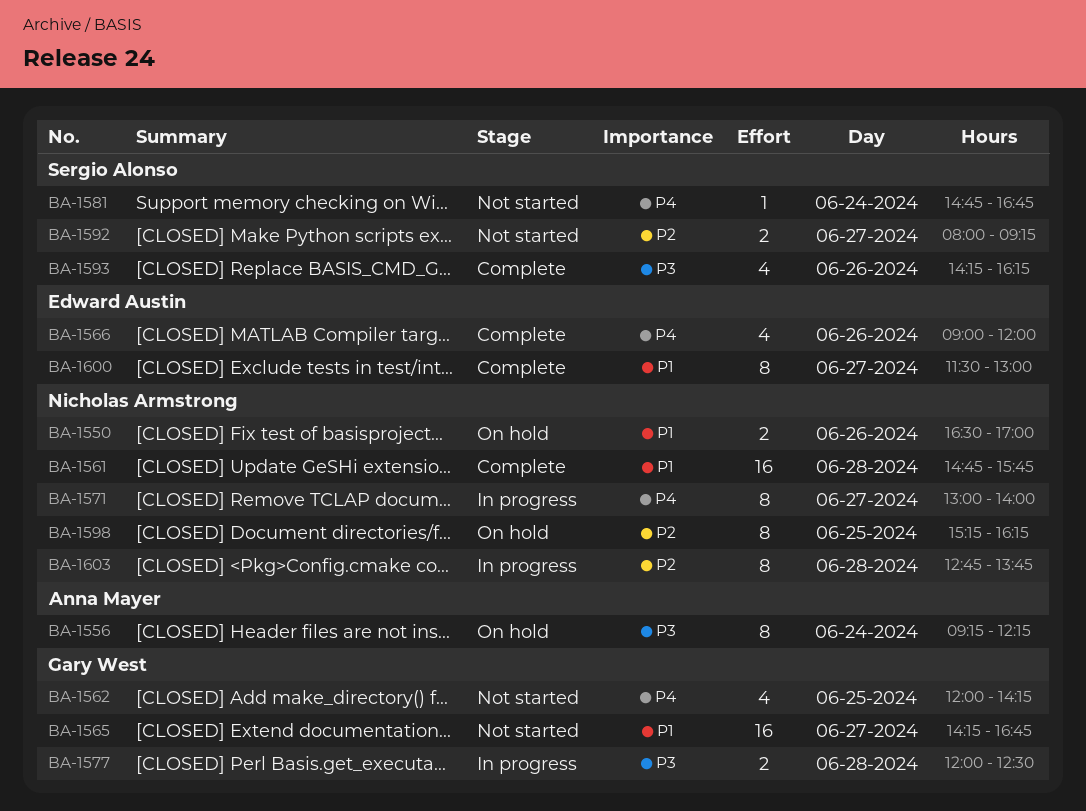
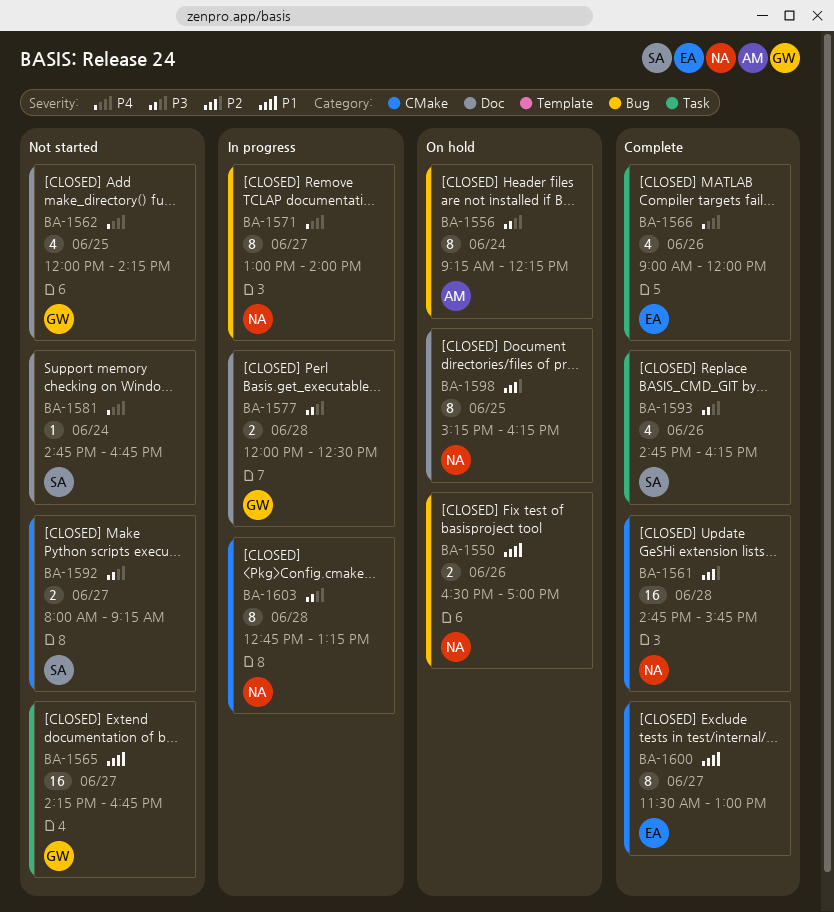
BA-1561, priority: P1 -> P2
BA-1592, priority: P2 -> P3
BA-1593, begins: 14:15 -> 14:45
BA-1603, priority: P2 -> P3
BA-1603, ends: 13:45 -> 13:15

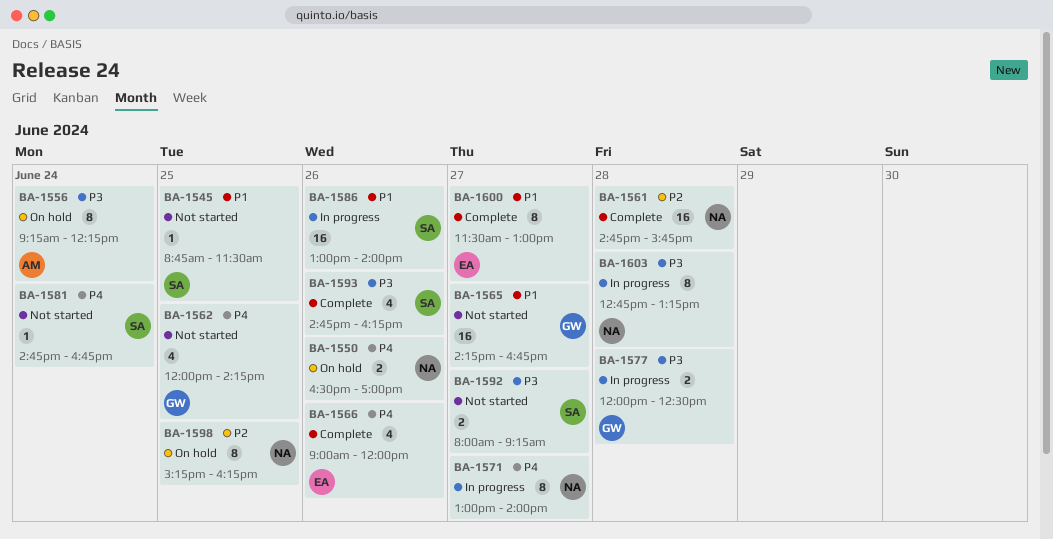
BA-1545: none -> present
BA-1550, priority: P1 -> P4
BA-1586: none -> present

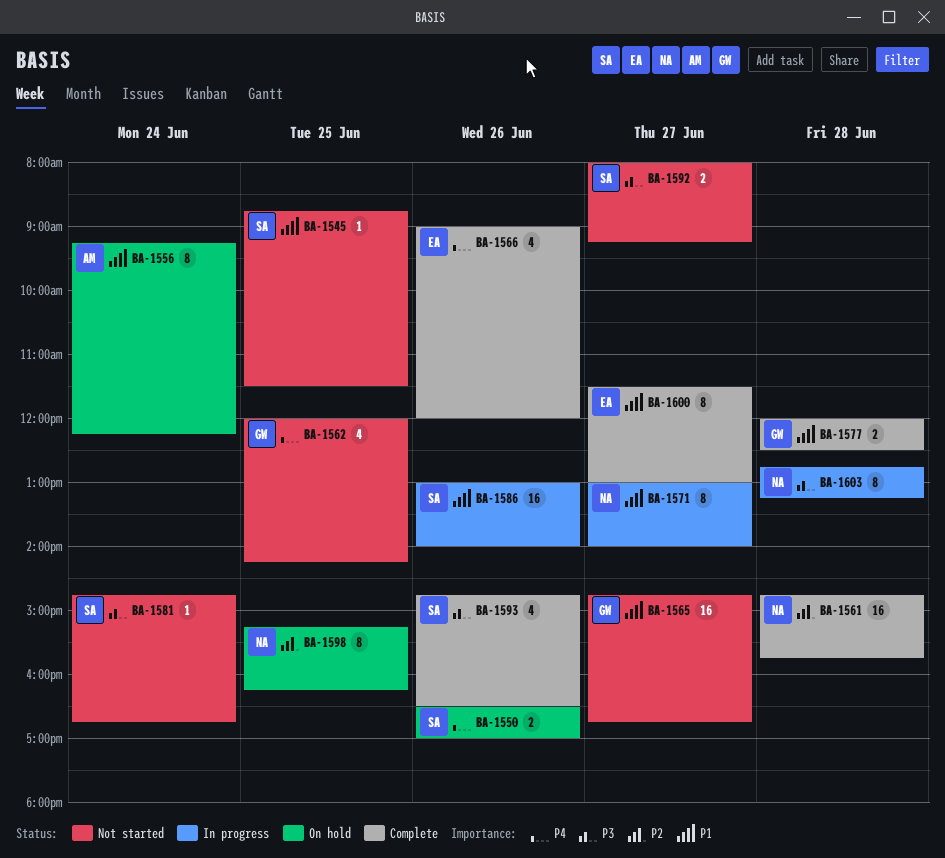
BA-1550, owner: NA -> SA
BA-1556, priority: P3 -> P1
BA-1565, begins: 14:15 -> 14:45
BA-1571, priority: P4 -> P1
BA-1577, status: In progress -> Complete
BA-1577, priority: P3 -> P1
BA-1581, priority: P4 -> P3
BA-1593, ends: 16:15 -> 16:30

